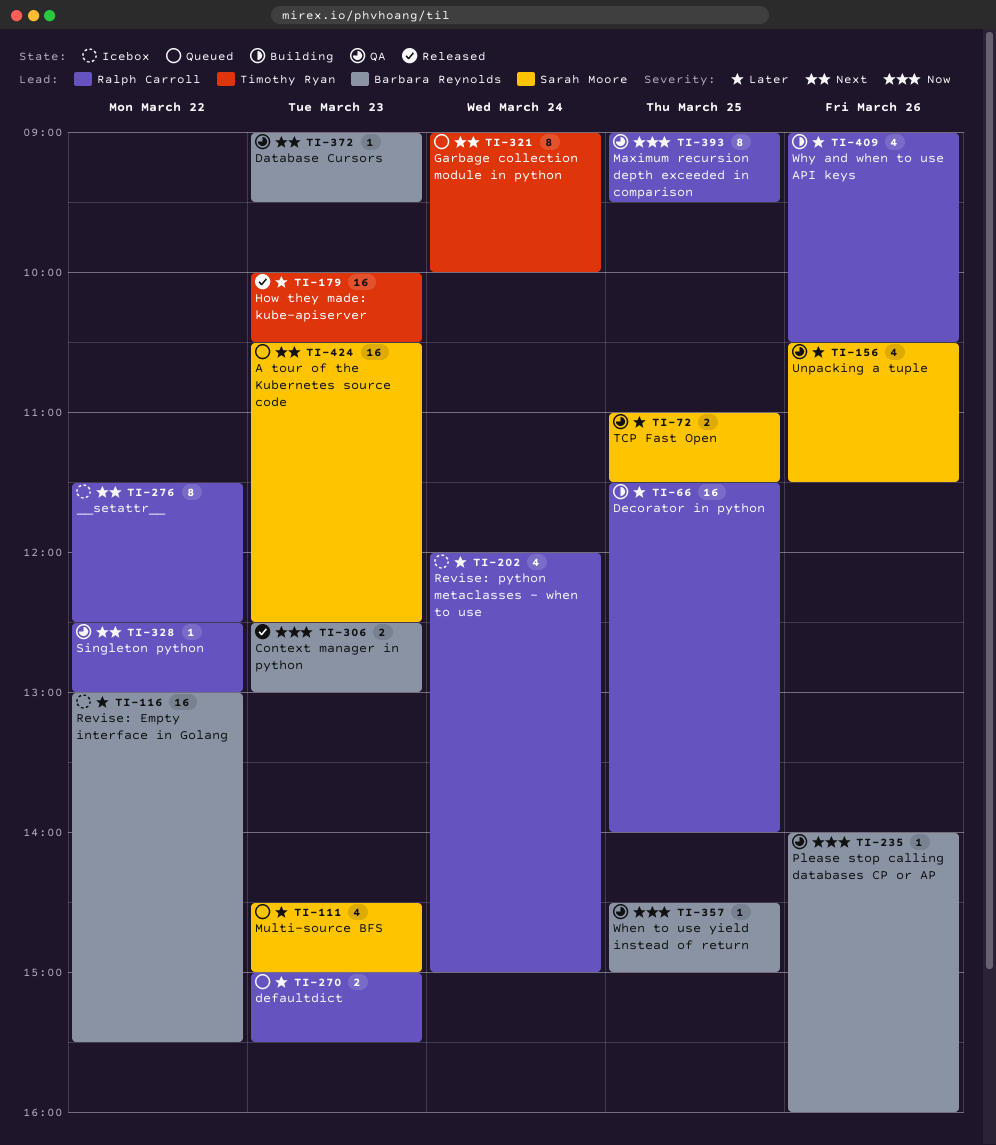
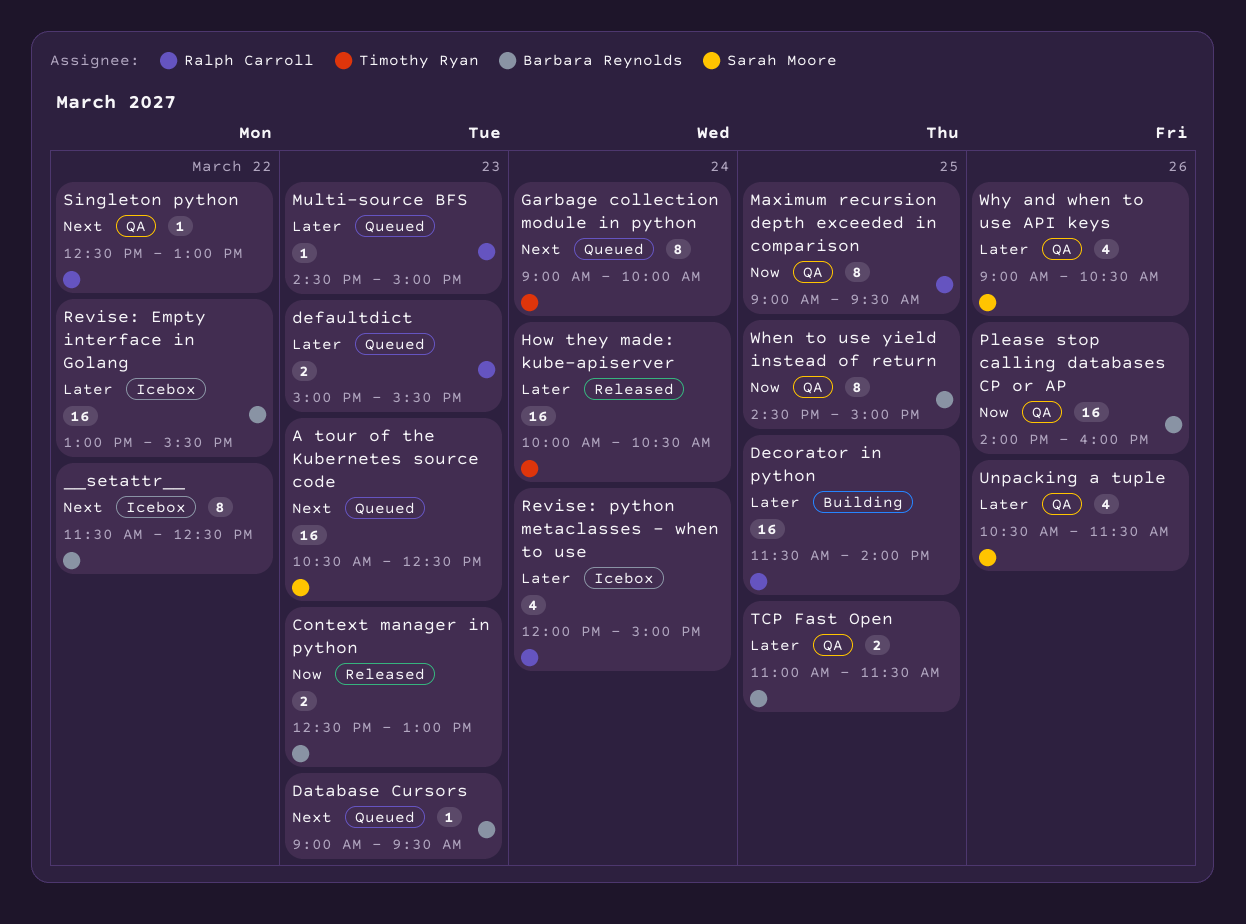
__setattr__, owner: Ralph Carroll -> Barbara Reynolds
Database Cursors, status: QA -> Queued
How they made: kube-apiserver, day: Mar 23 -> Mar 24
Multi-source BFS, owner: Sarah Moore -> Ralph Carroll
Multi-source BFS, estimate: 4 -> 1
Please stop calling databases CP or AP, estimate: 1 -> 16
TCP Fast Open, owner: Sarah Moore -> Barbara Reynolds
When to use yield instead of return, estimate: 1 -> 8
Why and when to use API keys, status: Building -> QA
Why and when to use API keys, owner: Ralph Carroll -> Sarah Moore

